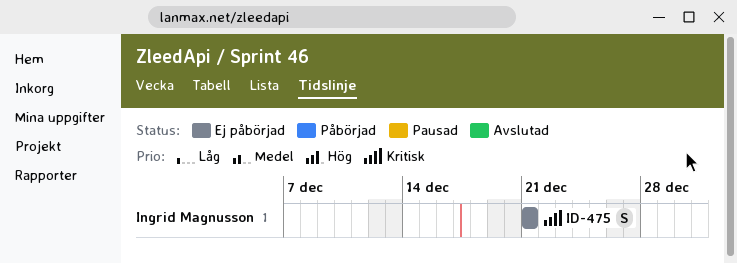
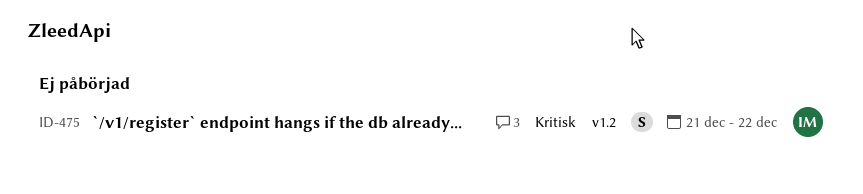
ID-475, due: Dec 21 -> Dec 22

